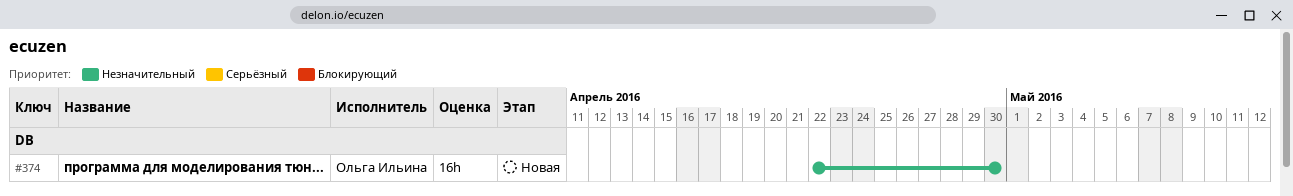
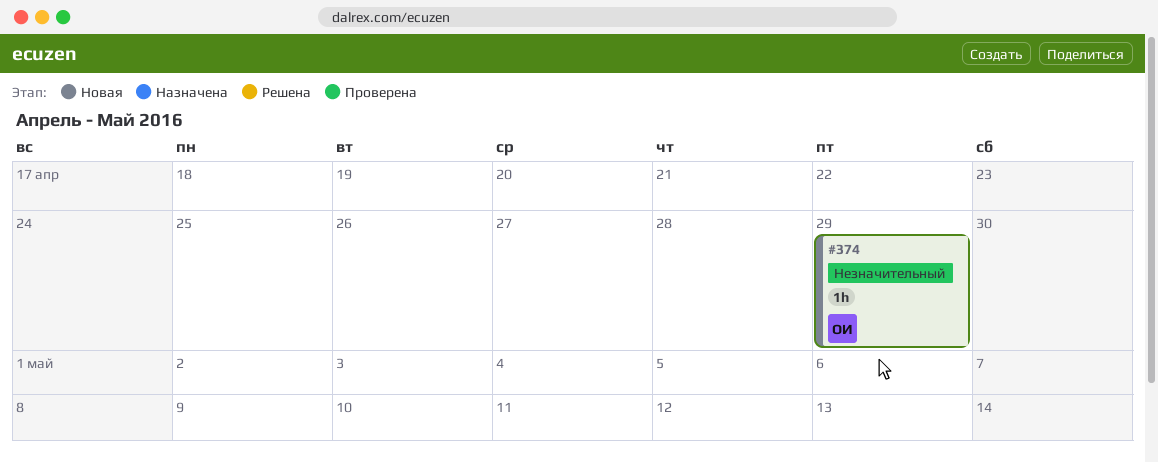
#374, estimate: 16h -> 1h
#374, due: Apr 30 -> Apr 29

